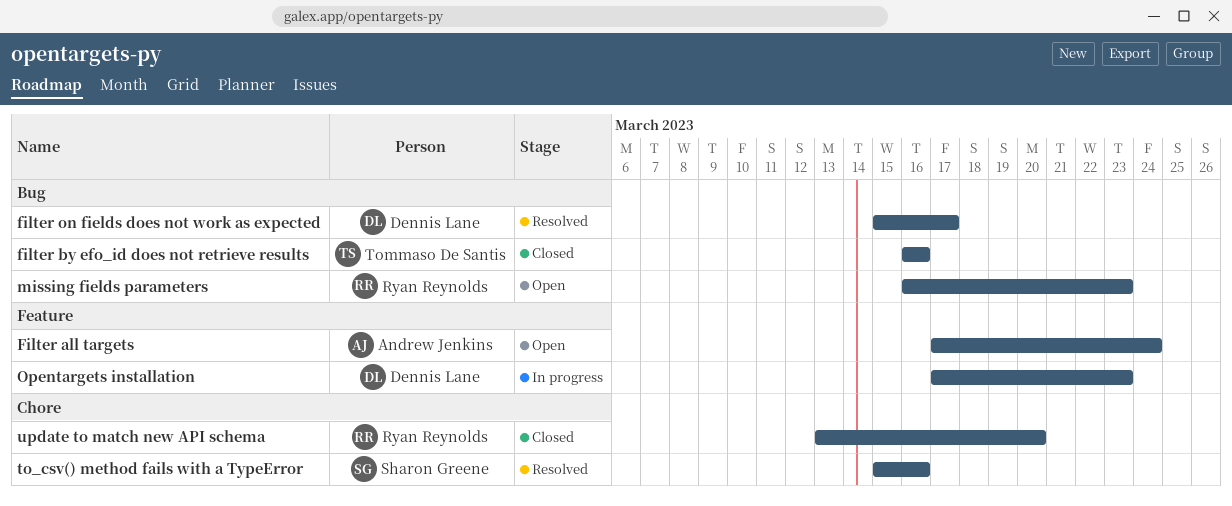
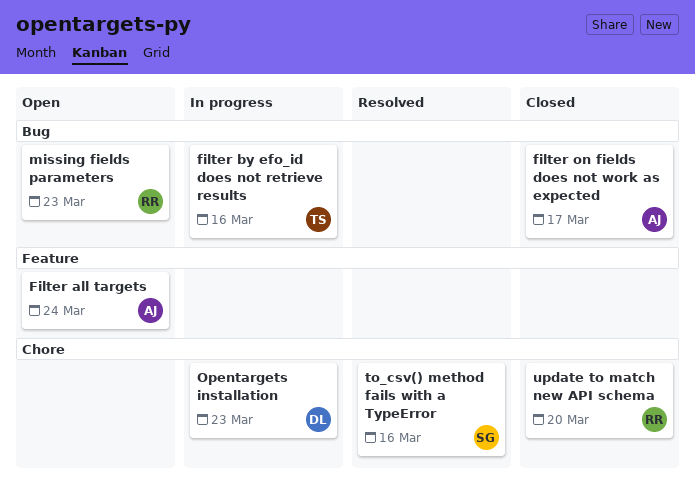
filter by efo_id does not retrieve results, status: Closed -> In progress
filter on fields does not work as expected, status: Resolved -> Closed
filter on fields does not work as expected, owner: Dennis Lane -> Andrew Jenkins
Opentargets installation, label: Feature -> Chore

